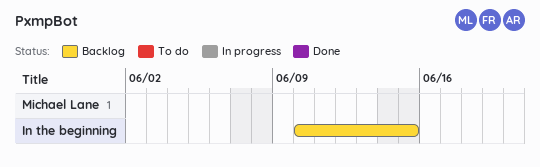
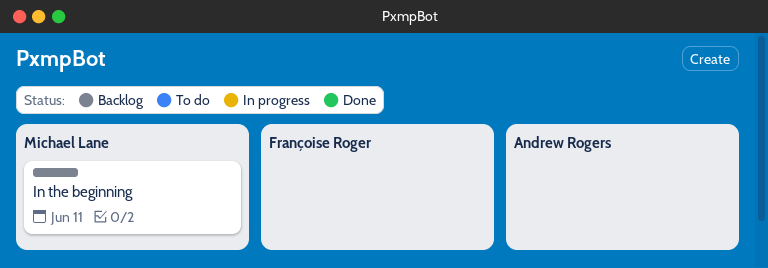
In the beginning, due: Jun 15 -> Jun 11

